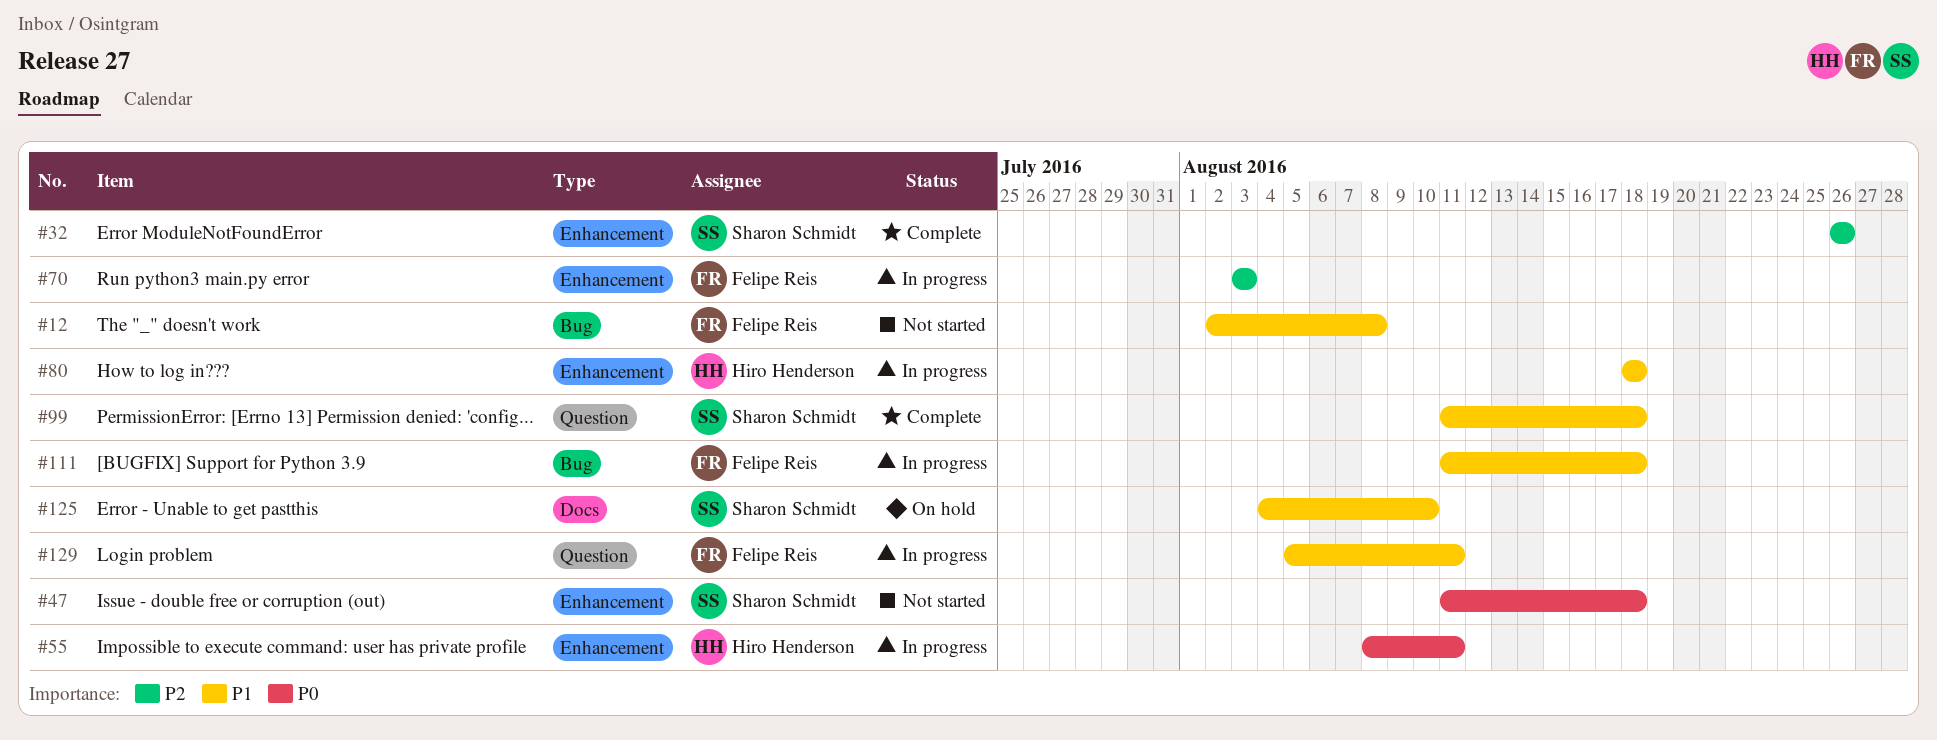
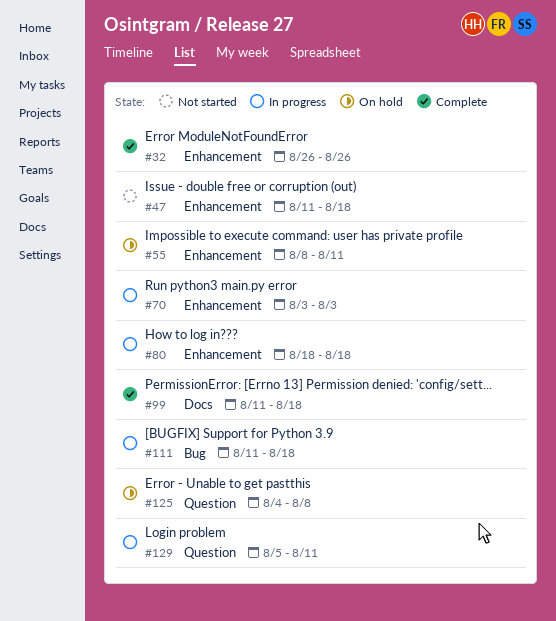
#12: present -> none
#55, status: In progress -> On hold
#99, label: Question -> Docs
#125, label: Docs -> Question
#125, due: Aug 10 -> Aug 8

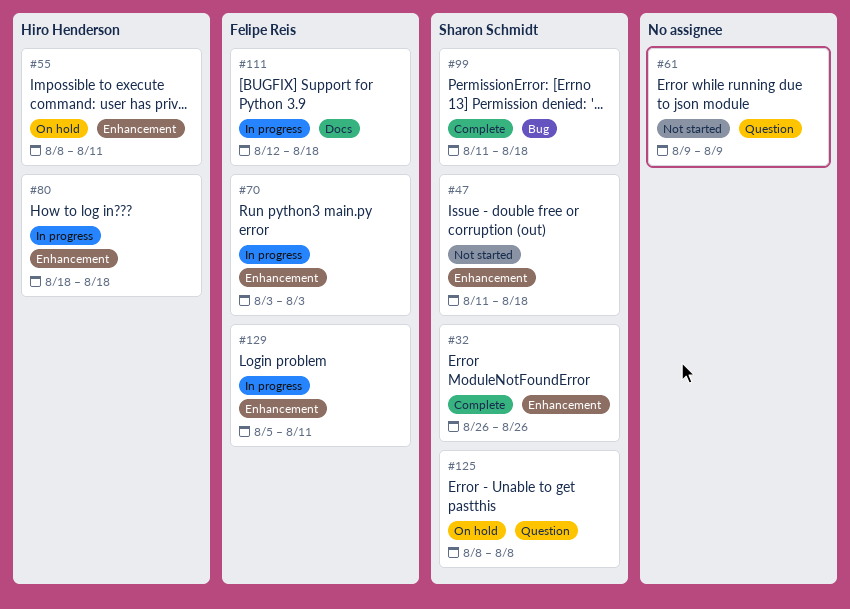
#61: none -> present
#99, label: Docs -> Bug
#111, label: Bug -> Docs
#111, start: Aug 11 -> Aug 12
#125, start: Aug 4 -> Aug 8
#129, label: Question -> Enhancement

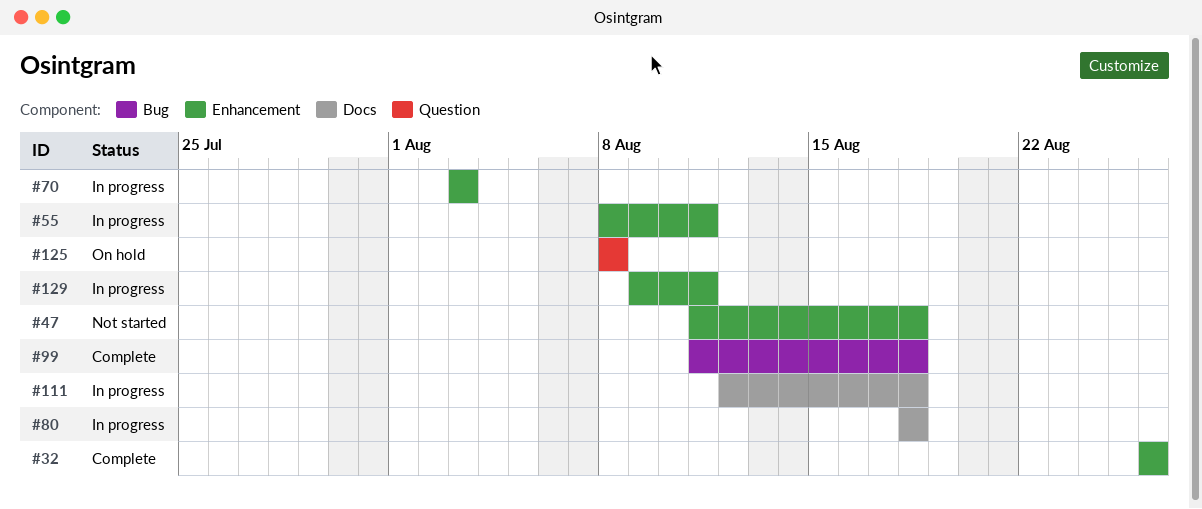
#55, status: On hold -> In progress
#61: present -> none
#80, label: Enhancement -> Docs
#129, start: Aug 5 -> Aug 9

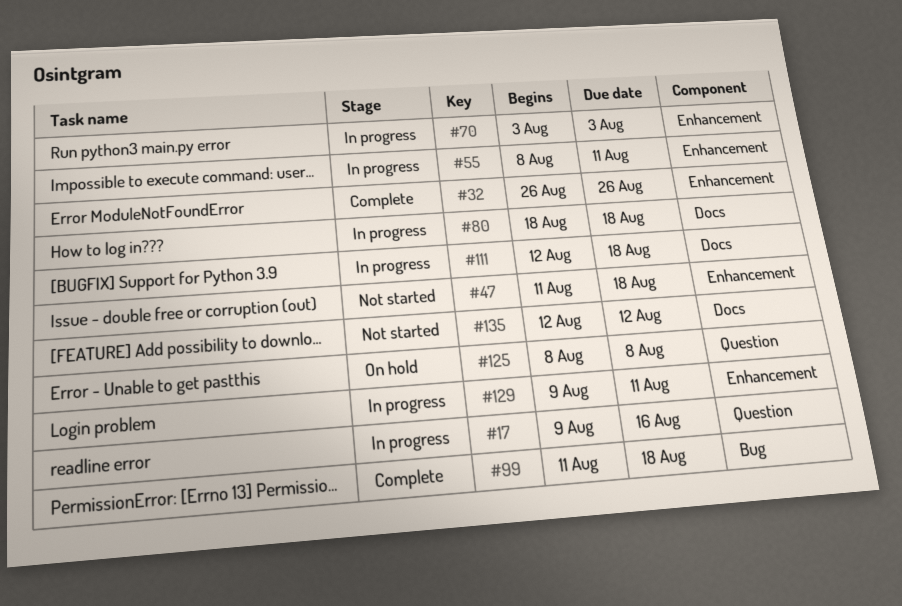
#17: none -> present
#135: none -> present

